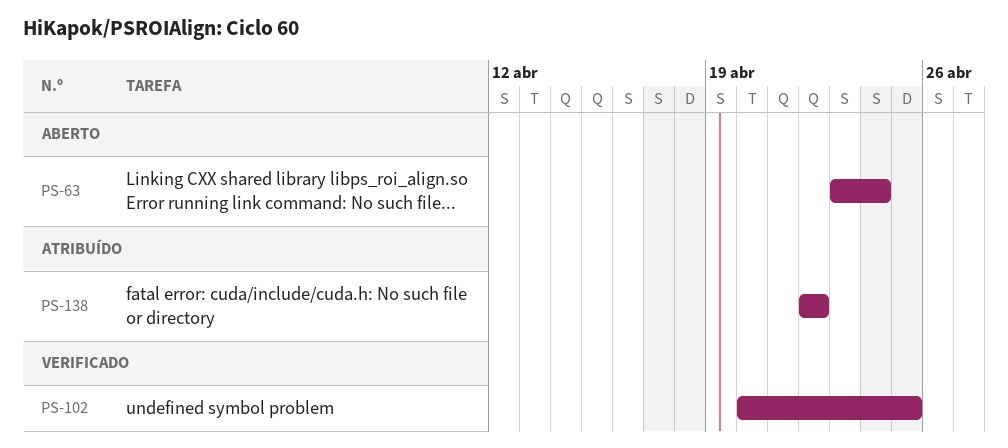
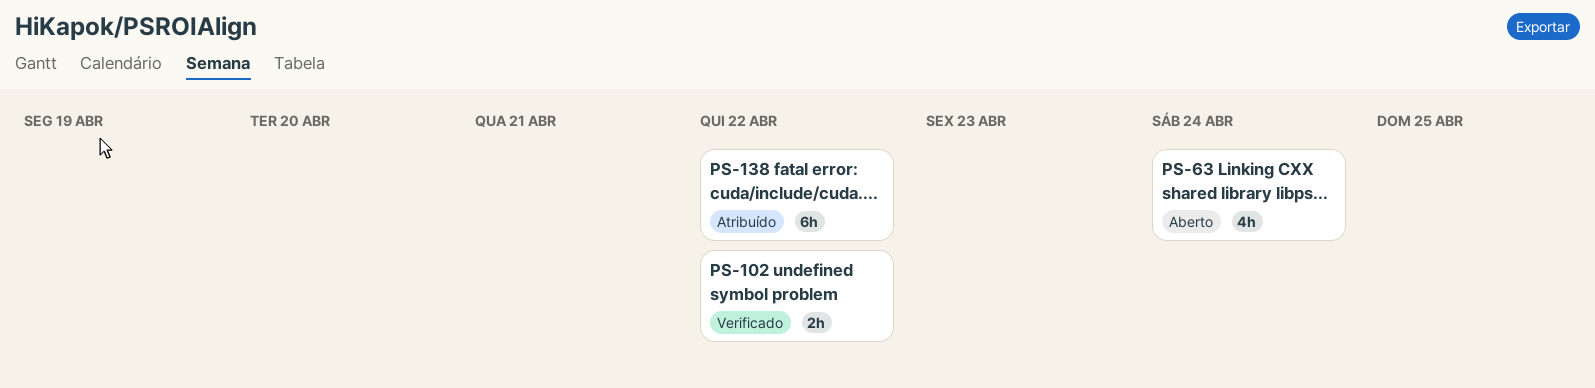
PS-102, due: Apr 25 -> Apr 22

